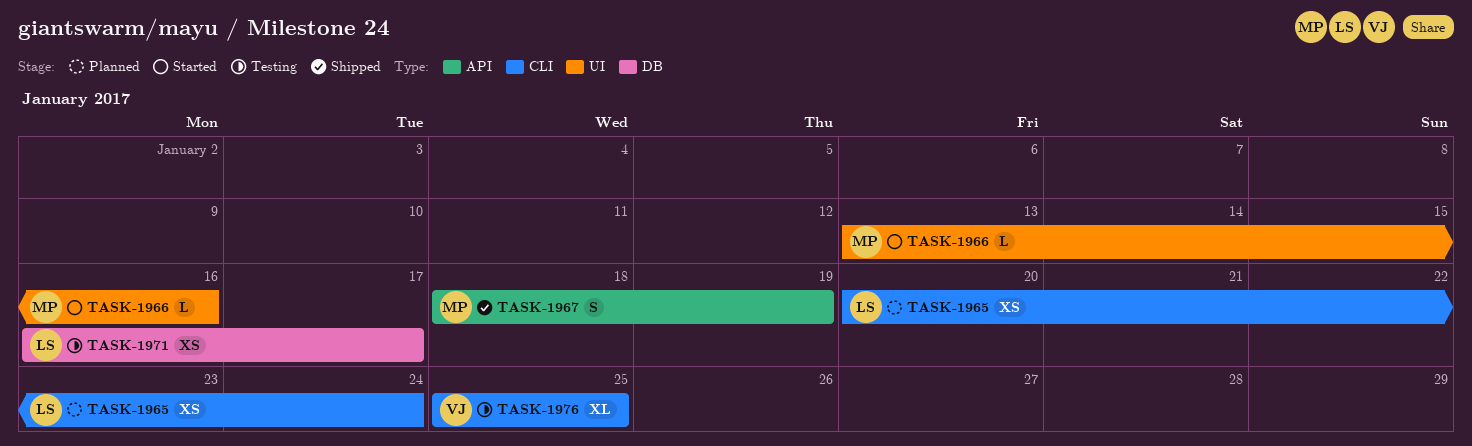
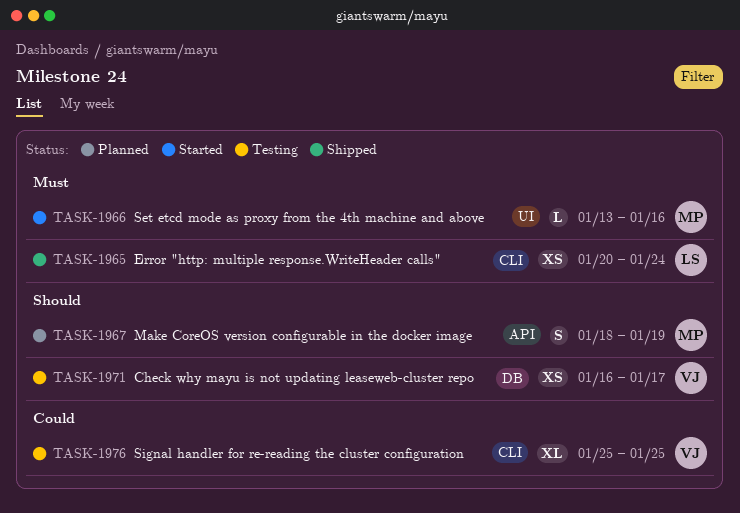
TASK-1965, status: Planned -> Shipped
TASK-1967, status: Shipped -> Planned
TASK-1971, owner: LS -> VJ

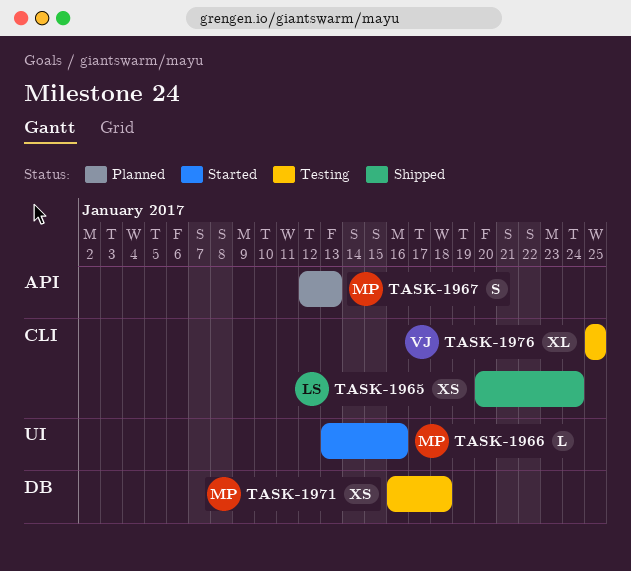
TASK-1967, start: Jan 18 -> Jan 12
TASK-1967, due: Jan 19 -> Jan 13
TASK-1971, owner: VJ -> MP
TASK-1971, due: Jan 17 -> Jan 18

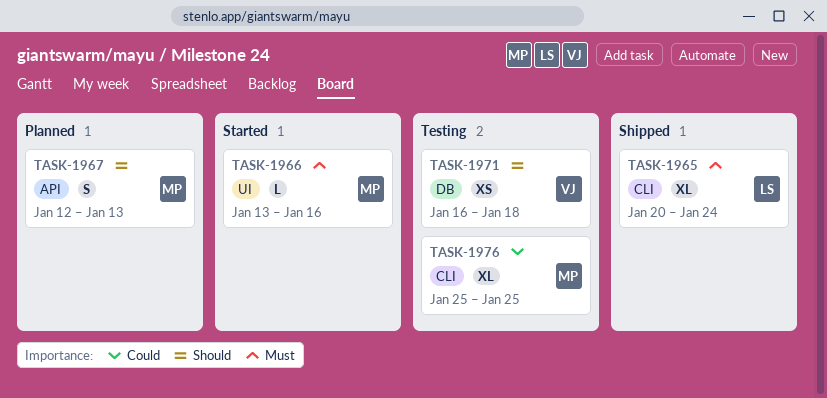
TASK-1965, estimate: XS -> XL
TASK-1971, owner: MP -> VJ
TASK-1976, owner: VJ -> MP

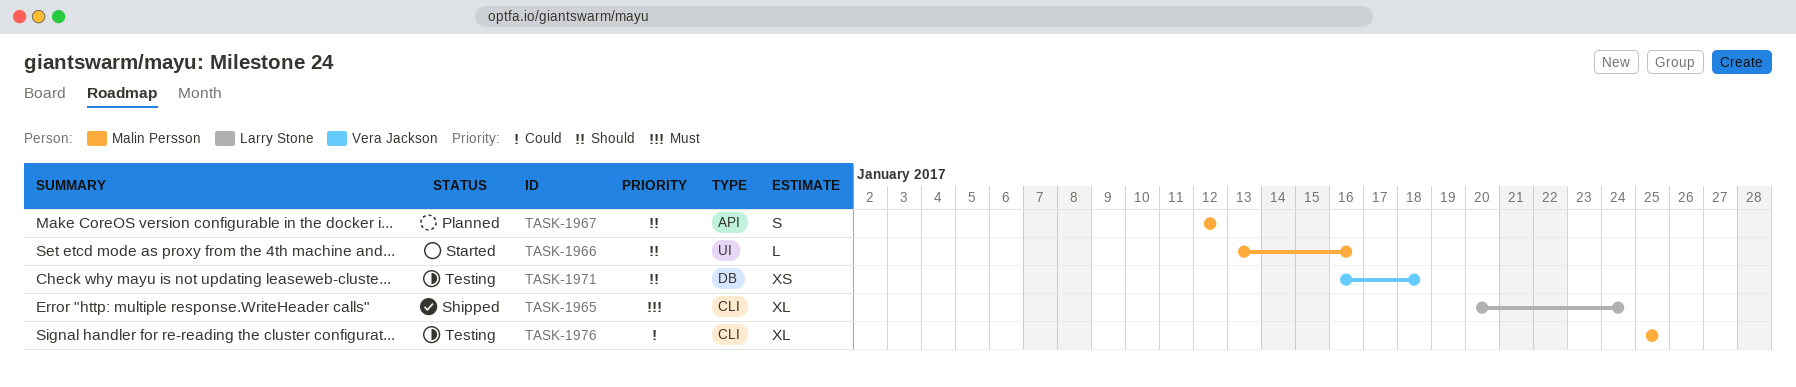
TASK-1966, priority: Must -> Should
TASK-1967, due: Jan 13 -> Jan 12

